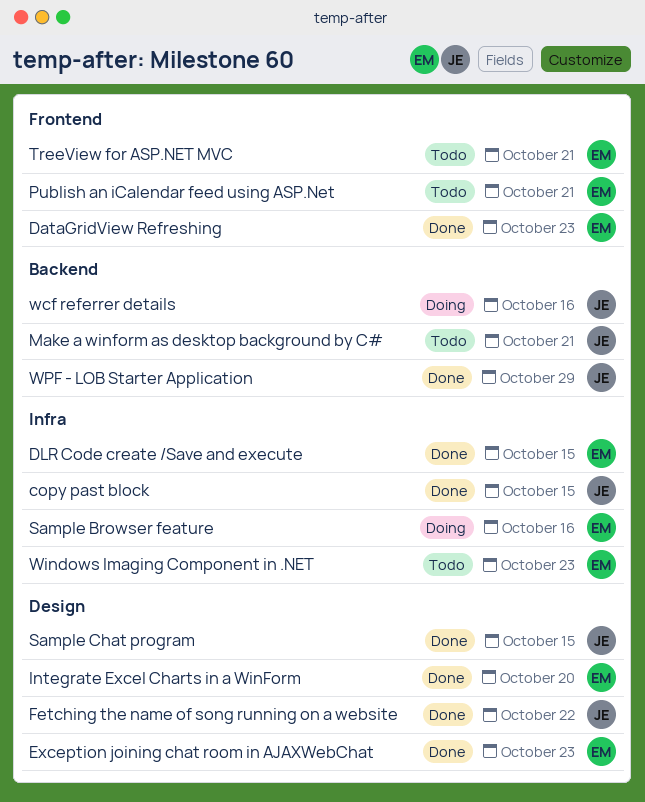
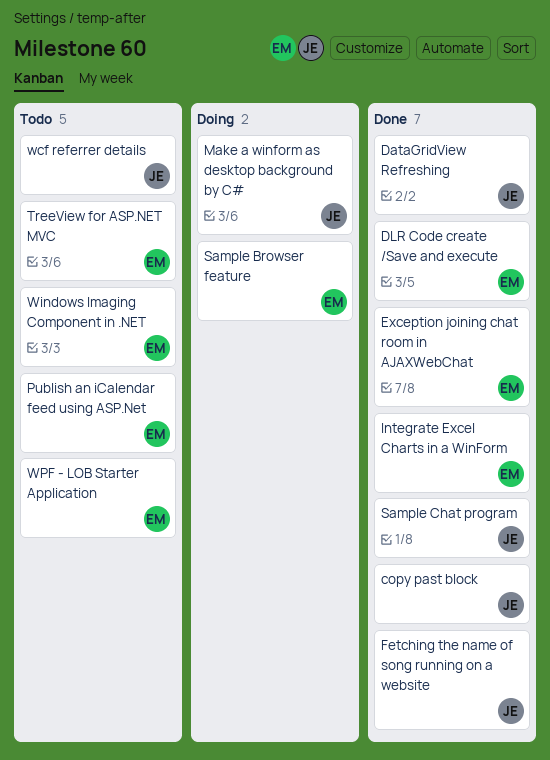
DataGridView Refreshing, owner: EM -> JE
Make a winform as desktop background by C#, status: Todo -> Doing
wcf referrer details, status: Doing -> Todo
WPF - LOB Starter Application, status: Done -> Todo
WPF - LOB Starter Application, owner: JE -> EM

